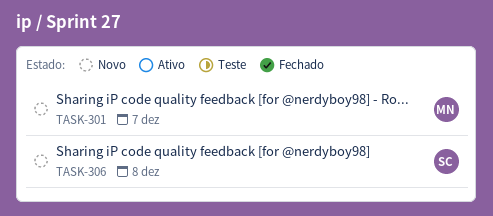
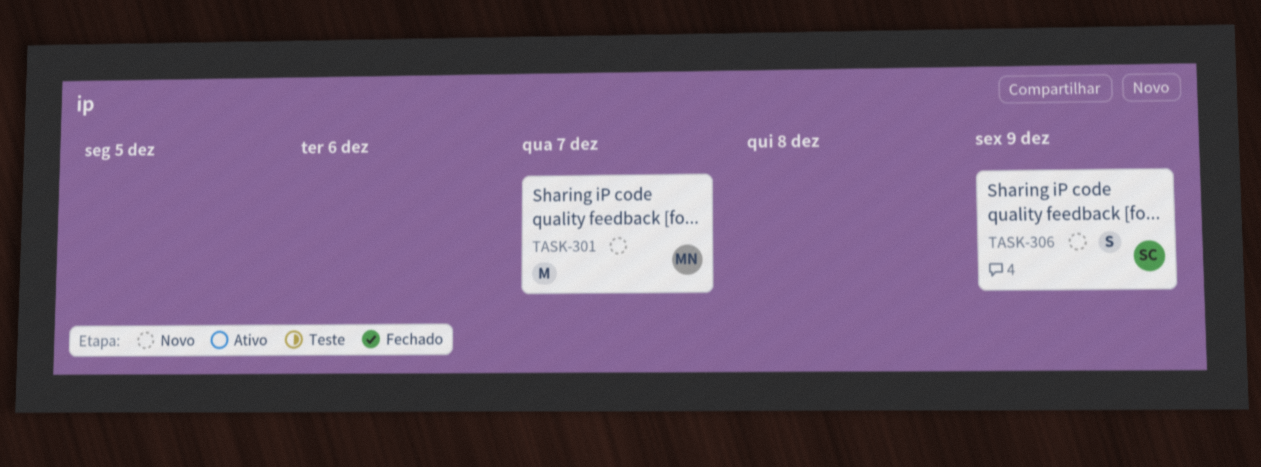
TASK-306, due: Dec 8 -> Dec 9

